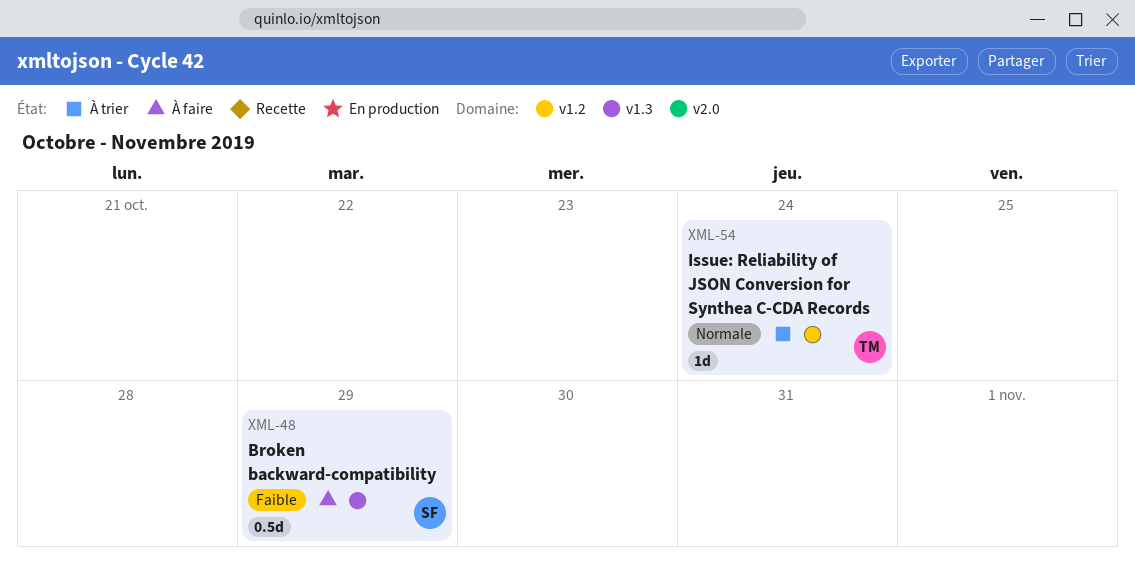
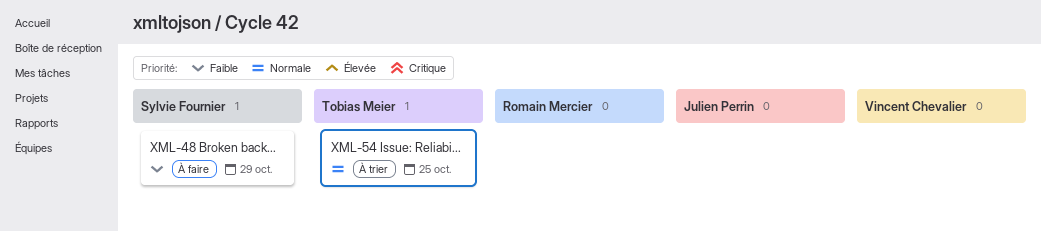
XML-54, due: Oct 24 -> Oct 25

